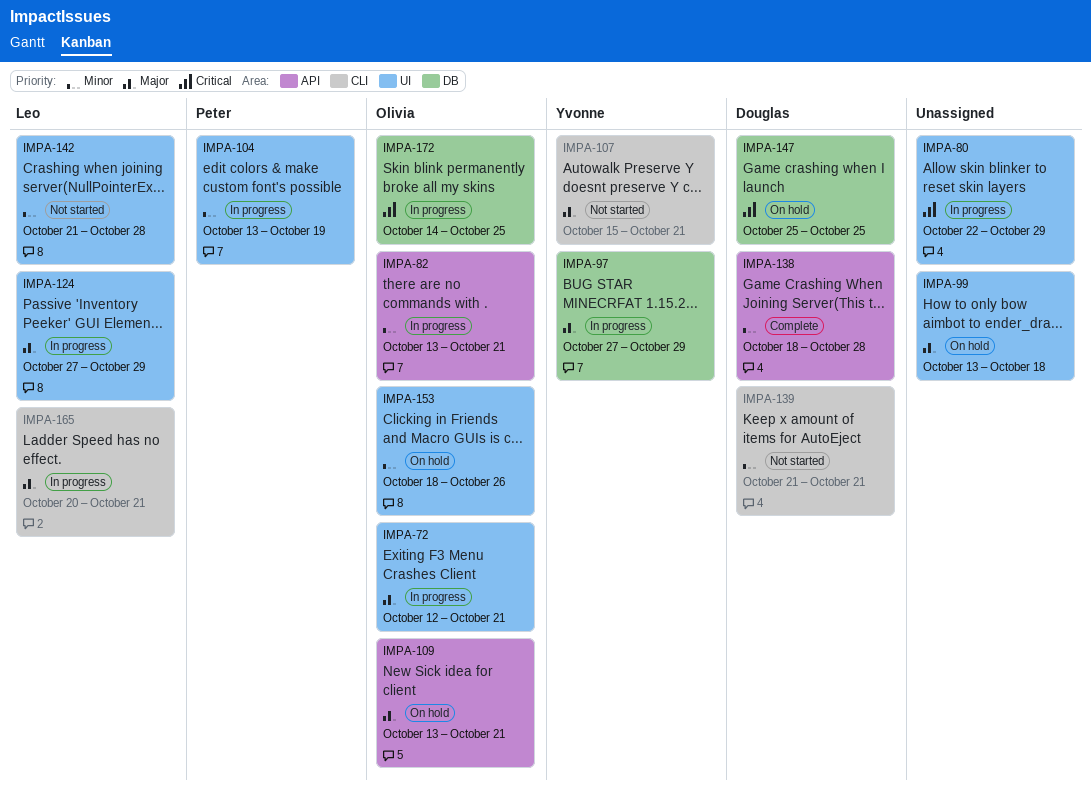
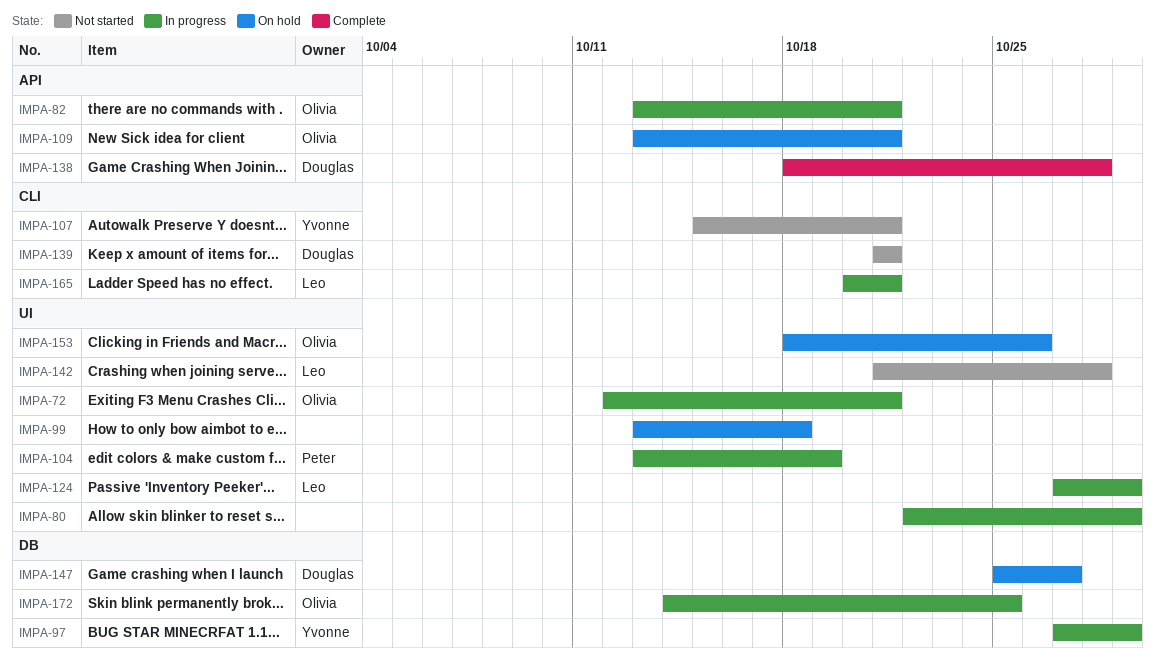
IMPA-147, due: Oct 25 -> Oct 27

